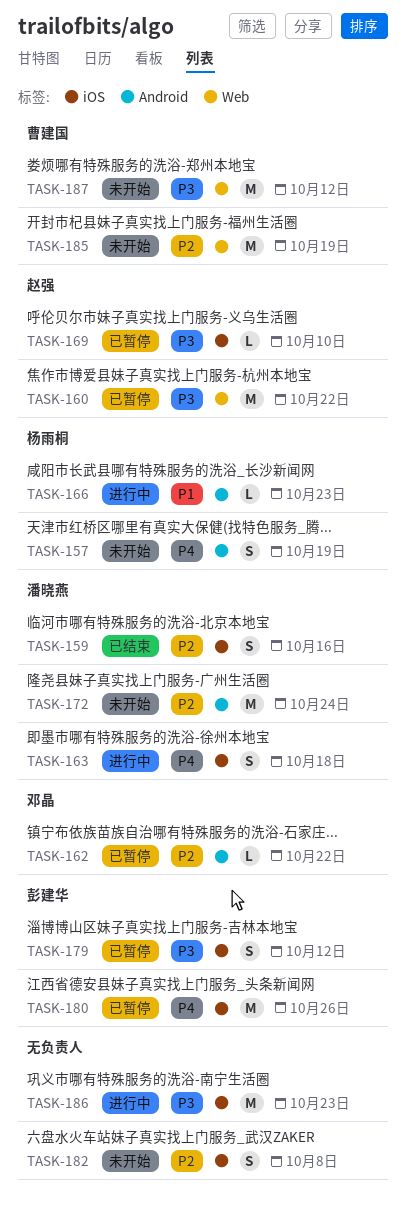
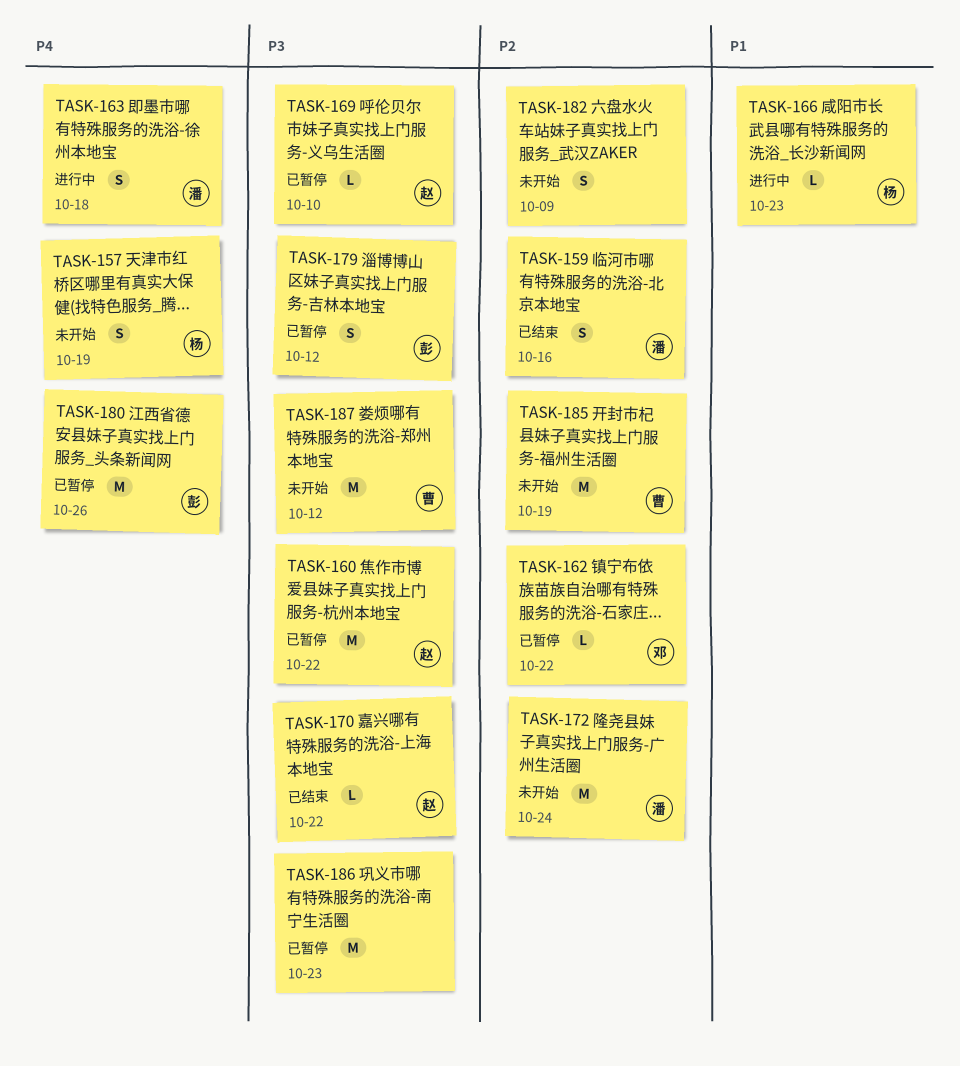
TASK-170: none -> present
TASK-182, due: Oct 8 -> Oct 9
TASK-186, status: 进行中 -> 已暂停

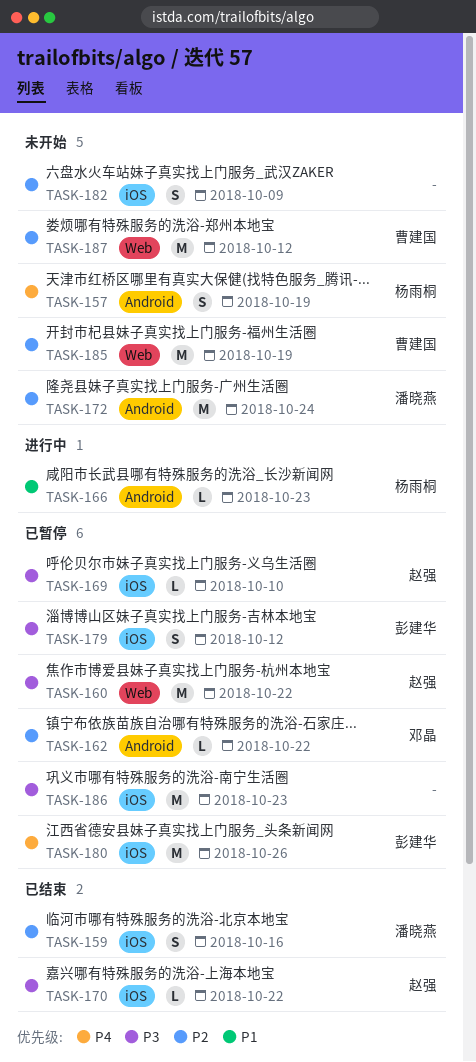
TASK-163: present -> none
TASK-187, priority: P3 -> P2

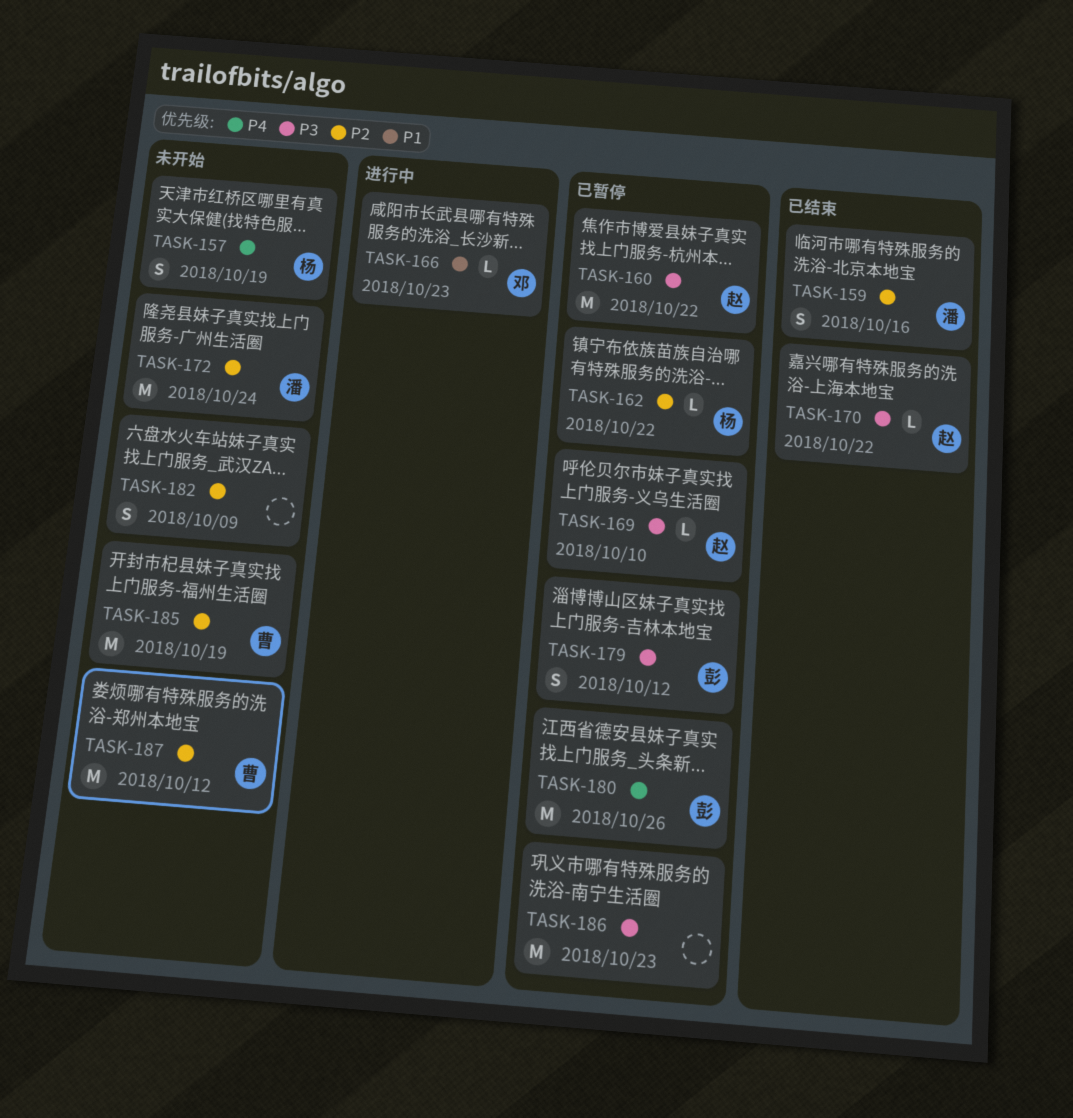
TASK-162, owner: 邓晶 -> 杨雨桐
TASK-166, owner: 杨雨桐 -> 邓晶

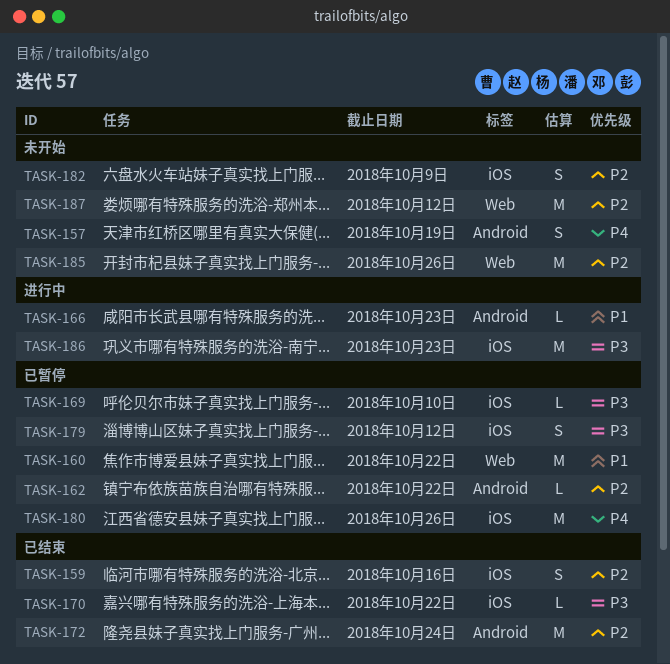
TASK-160, priority: P3 -> P1
TASK-172, status: 未开始 -> 已结束
TASK-185, due: Oct 19 -> Oct 26
TASK-186, status: 已暂停 -> 进行中

